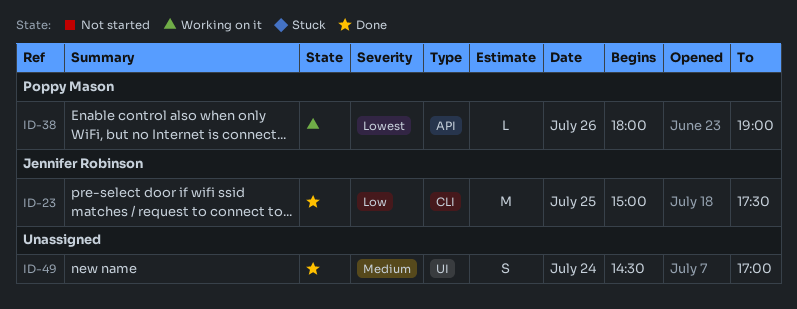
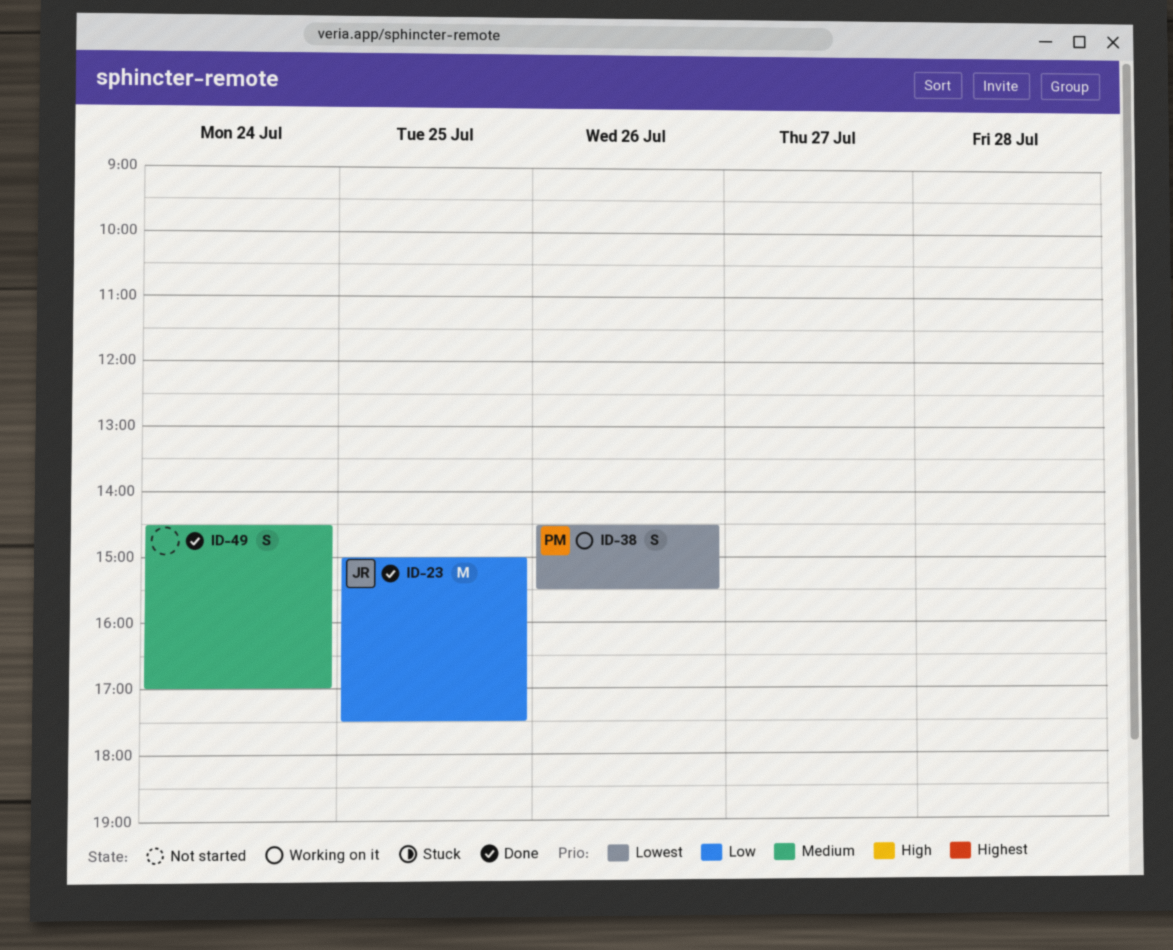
ID-38, estimate: L -> S
ID-38, begins: 18:00 -> 14:30
ID-38, ends: 19:00 -> 15:30

